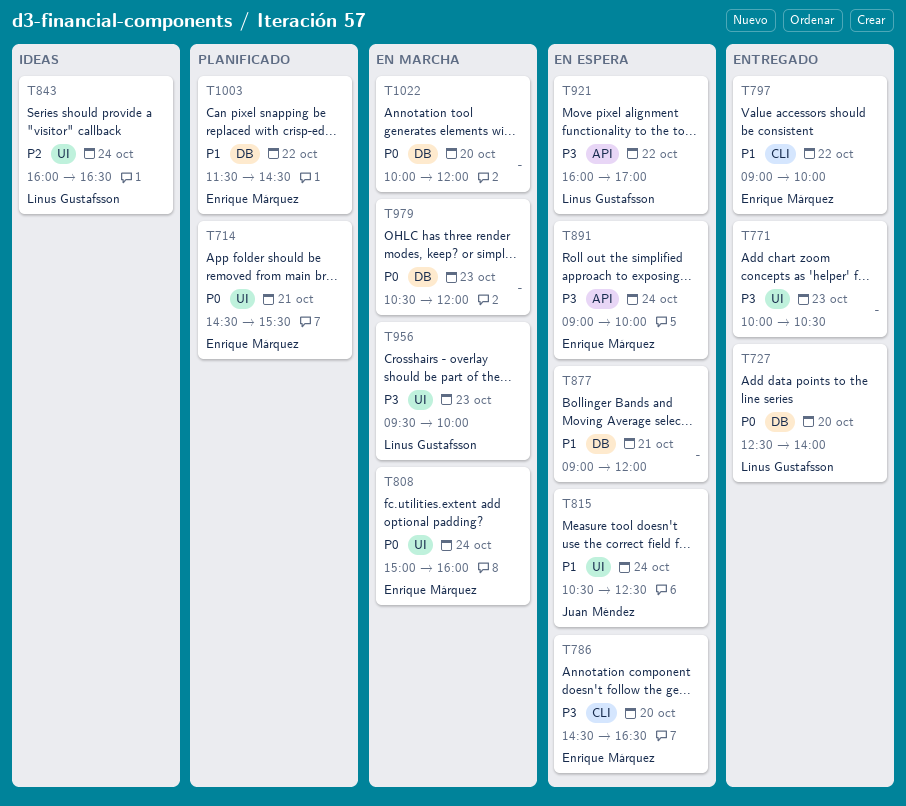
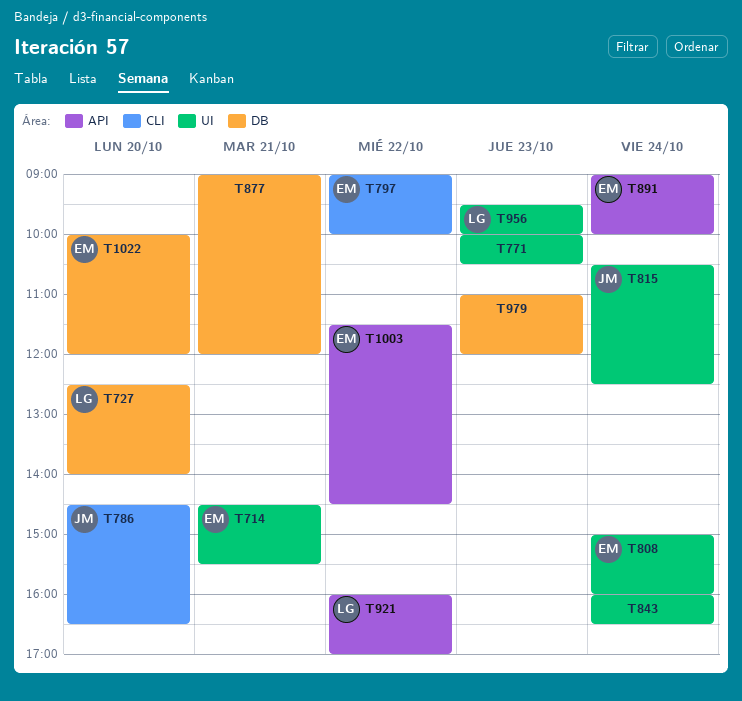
T786, owner: Enrique Márquez -> Juan Méndez
T843, owner: Linus Gustafsson -> none
T979, begins: 10:30 -> 11:00
T1003, label: DB -> API
T1022, owner: none -> Enrique Márquez

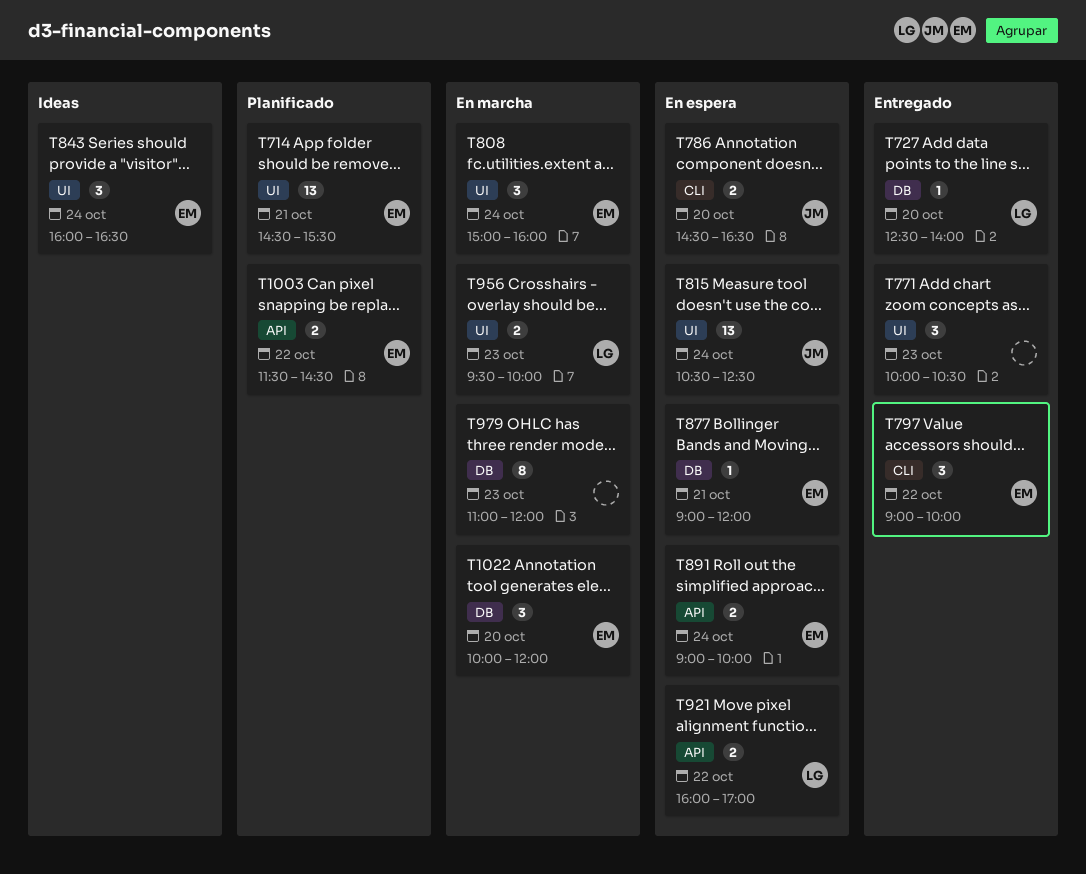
T843, owner: none -> EM
T877, owner: none -> EM

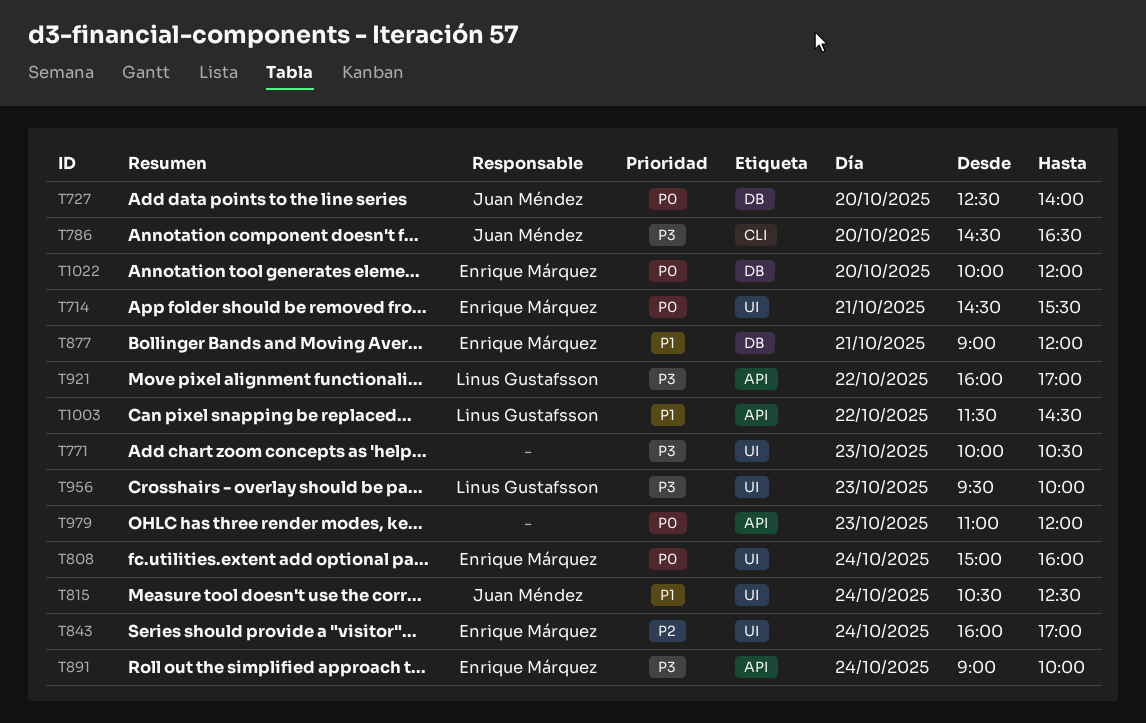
T727, owner: Linus Gustafsson -> Juan Méndez
T797: present -> none
T843, ends: 16:30 -> 17:00
T979, label: DB -> API
T1003, owner: Enrique Márquez -> Linus Gustafsson

